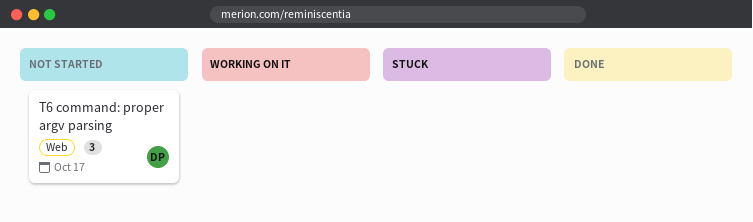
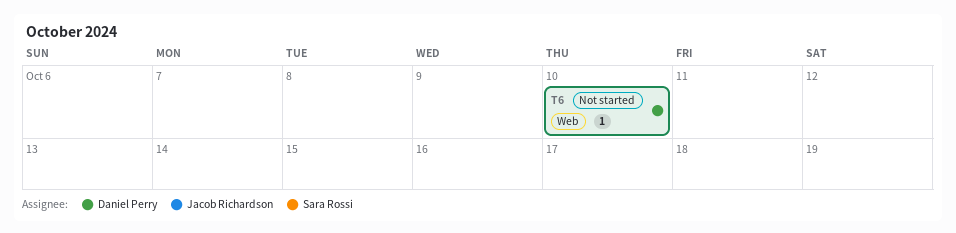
T6, estimate: 3 -> 1
T6, due: Oct 17 -> Oct 10

